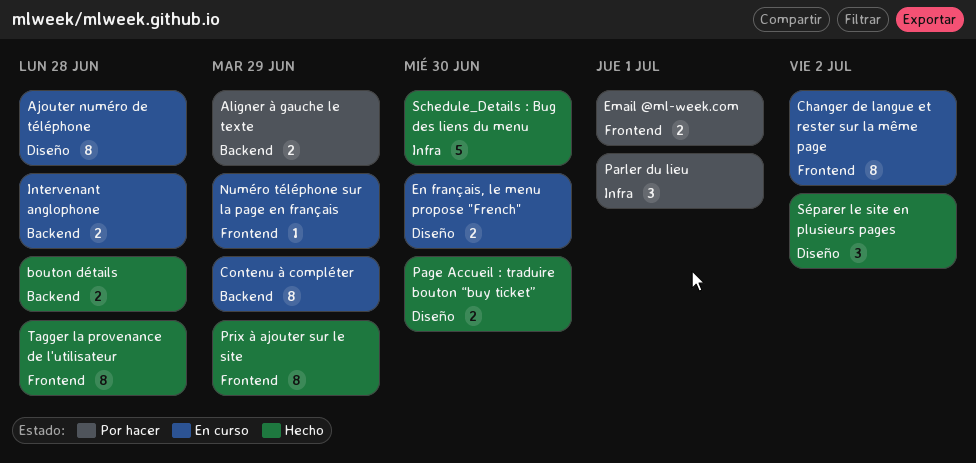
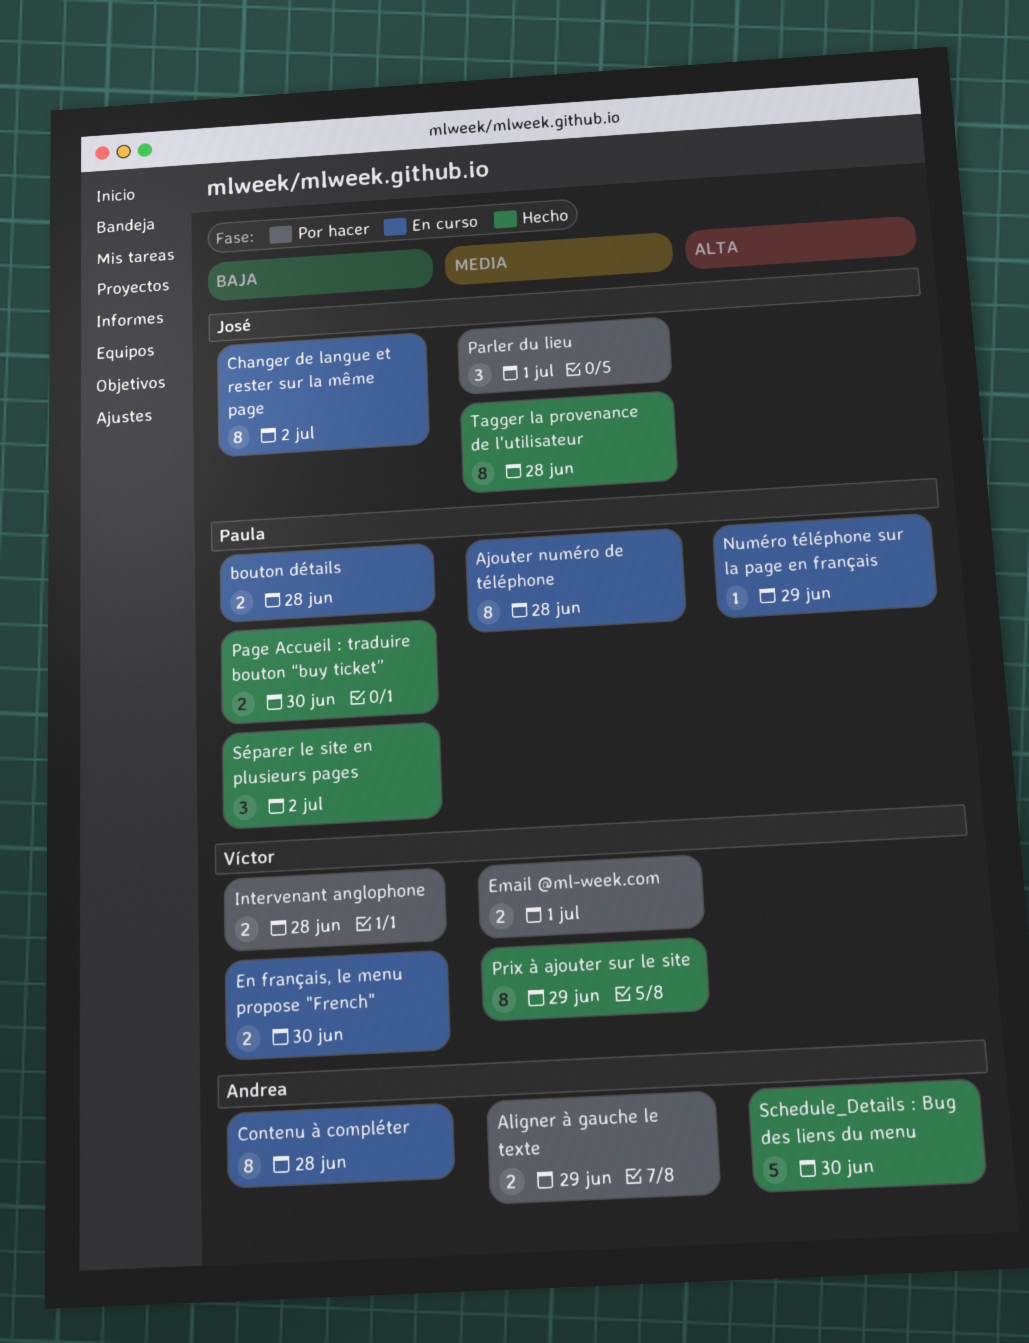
bouton détails, status: Hecho -> En curso
Contenu à compléter, due: Jun 29 -> Jun 28
Intervenant anglophone, status: En curso -> Por hacer

